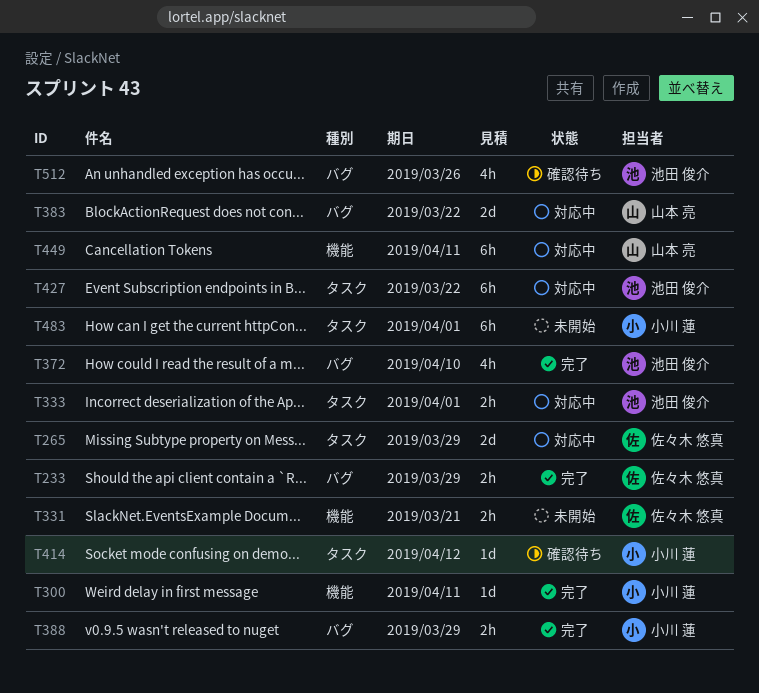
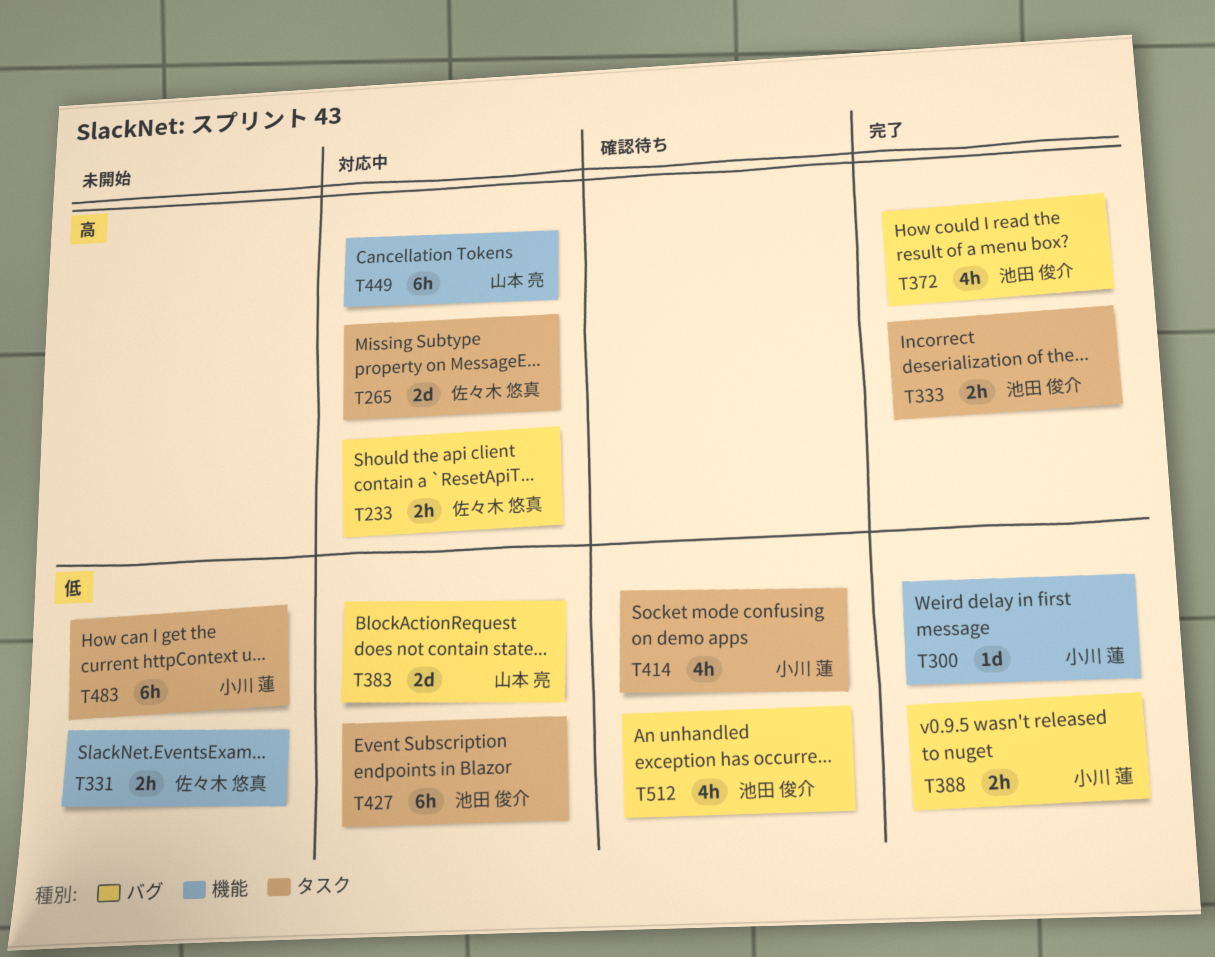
T233, status: 完了 -> 対応中
T333, status: 対応中 -> 完了
T414, estimate: 1d -> 4h

